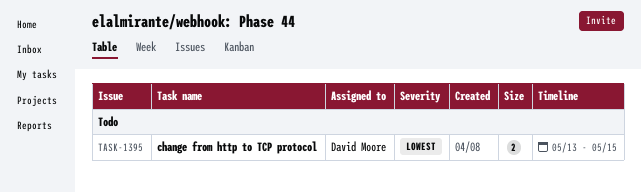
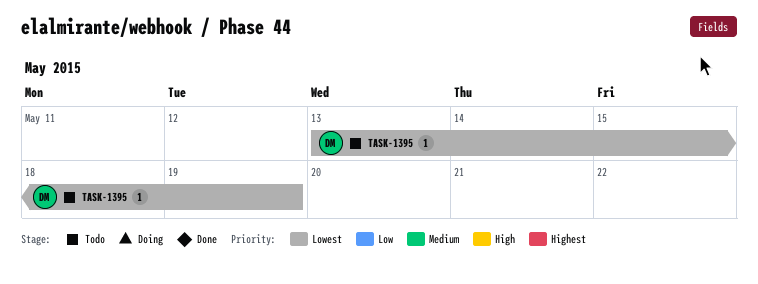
TASK-1395, estimate: 2 -> 1
TASK-1395, due: May 15 -> May 19

